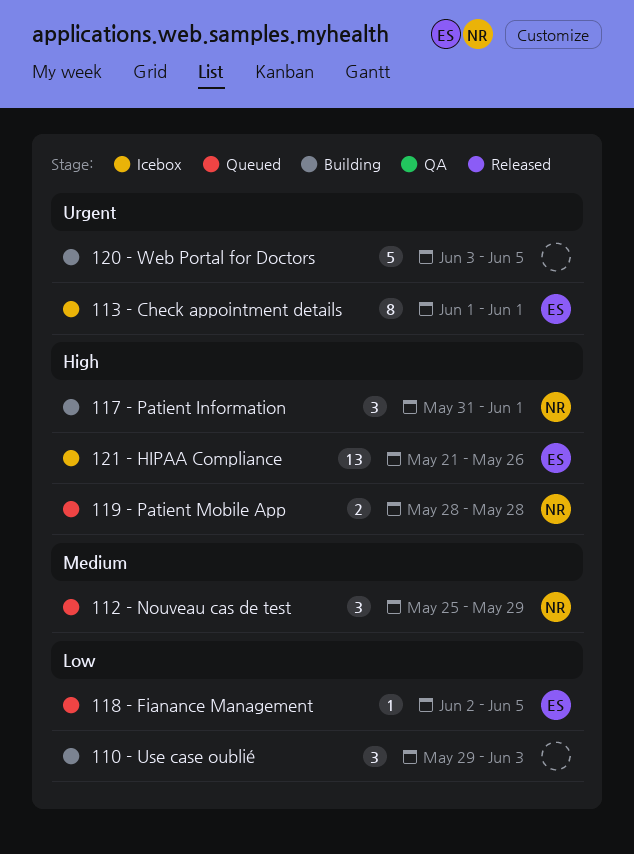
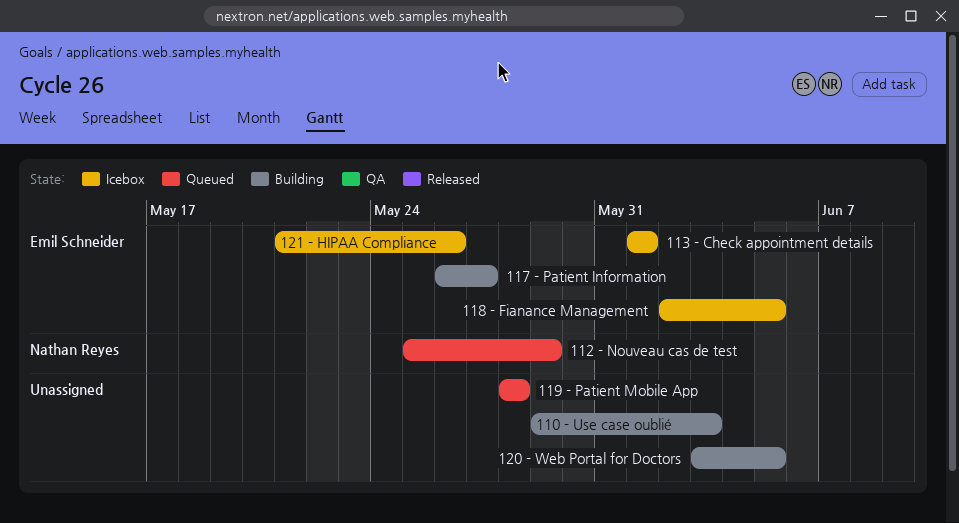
117 - Patient Information, owner: Nathan Reyes -> Emil Schneider
117 - Patient Information, start: May 31 -> May 26
117 - Patient Information, due: Jun 1 -> May 27
118 - Fianance Management, status: Queued -> Icebox
119 - Patient Mobile App, owner: Nathan Reyes -> none

